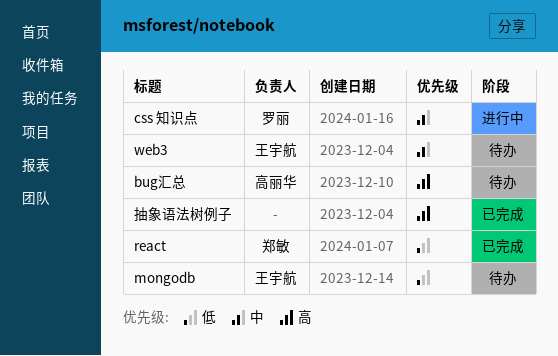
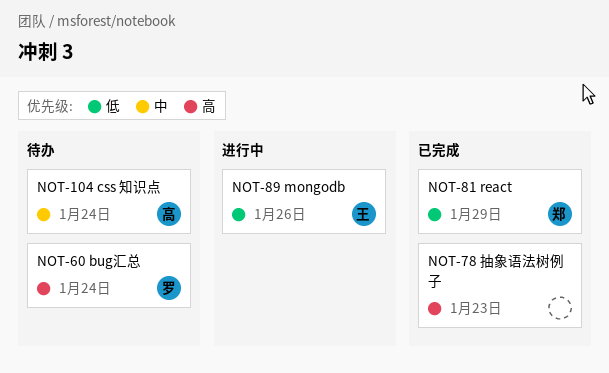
bug汇总, owner: 高丽华 -> 罗丽
css 知识点, status: 进行中 -> 待办
css 知识点, owner: 罗丽 -> 高丽华
mongodb, status: 待办 -> 进行中
web3: present -> none

